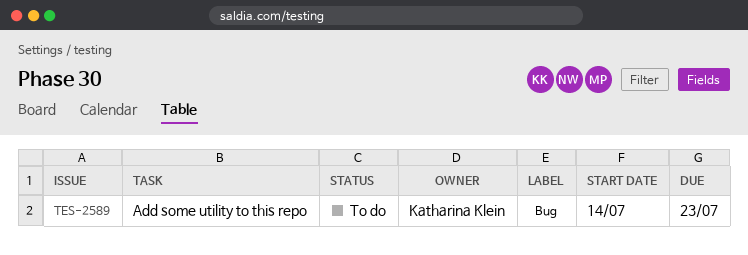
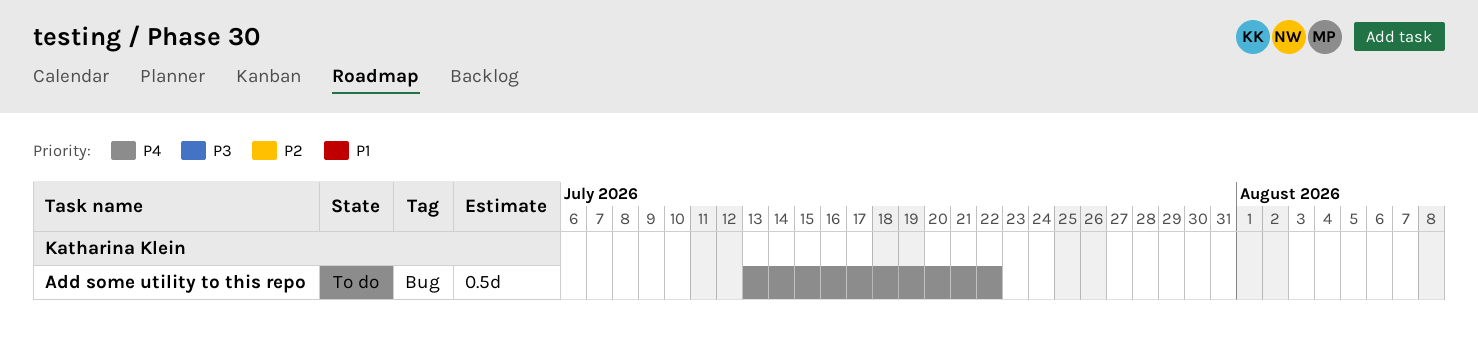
Add some utility to this repo, start: Jul 14 -> Jul 13
Add some utility to this repo, due: Jul 23 -> Jul 22

